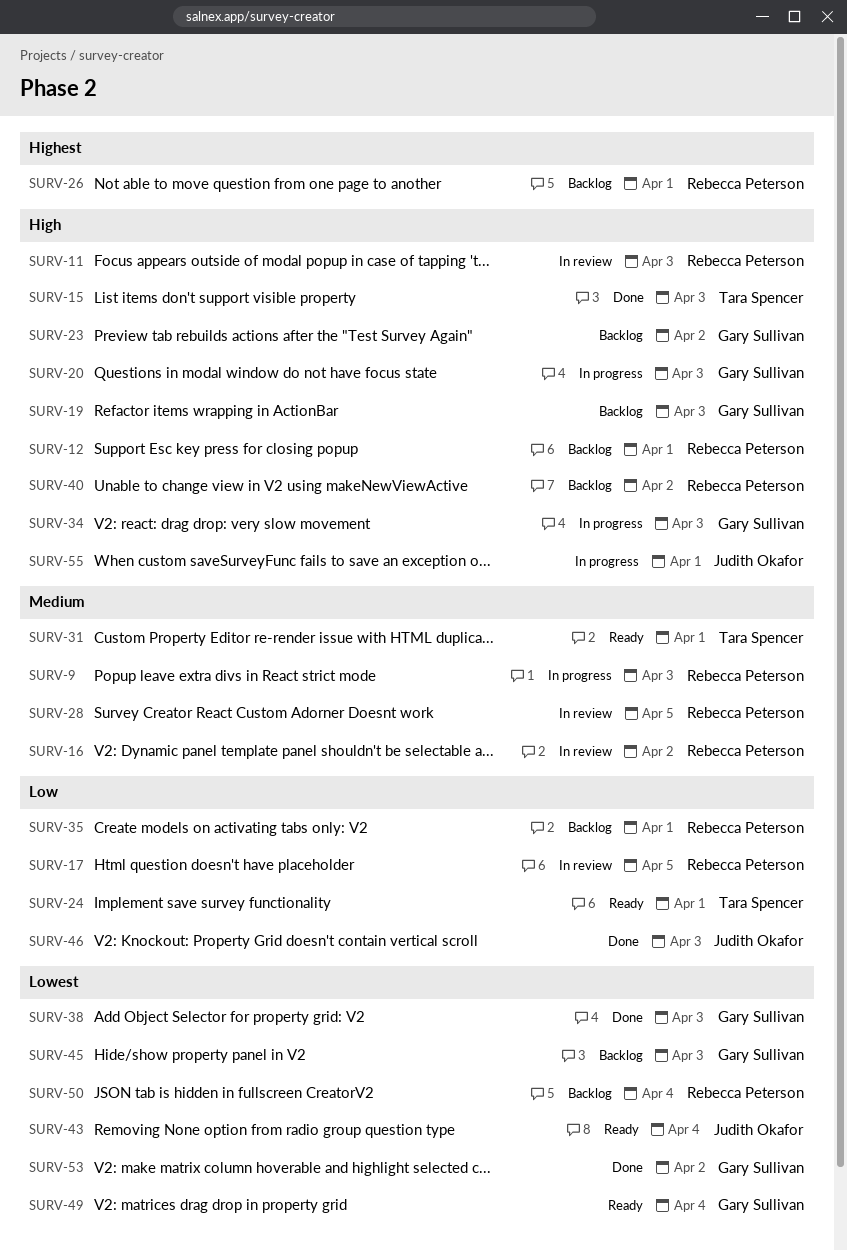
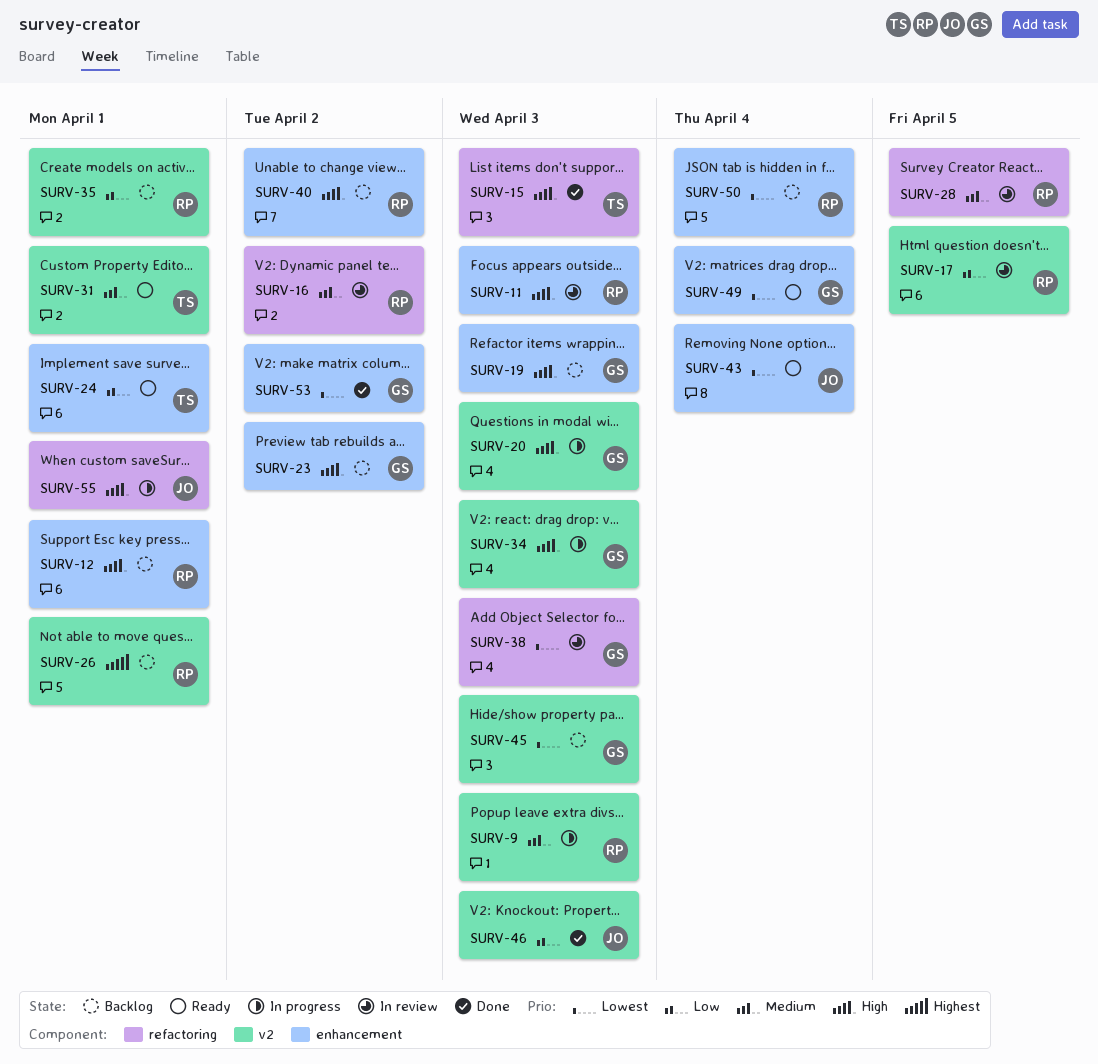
SURV-38, status: Done -> In review

